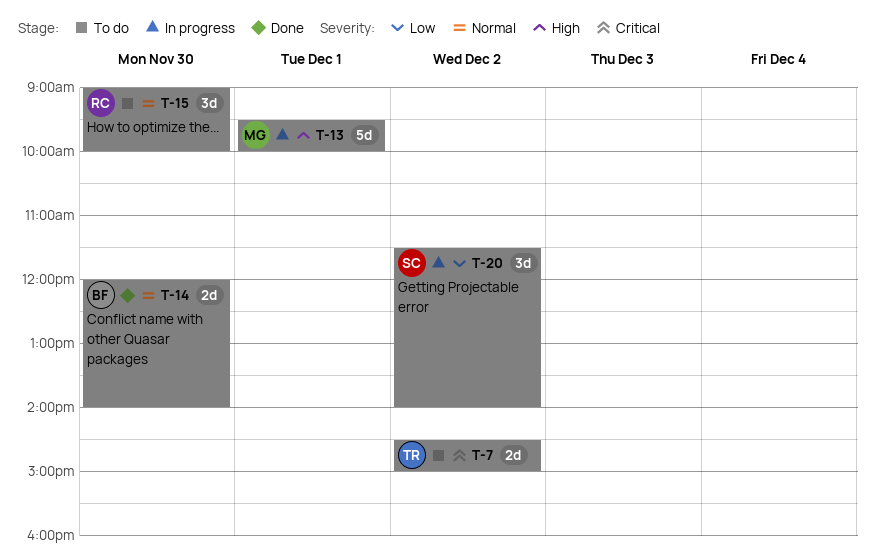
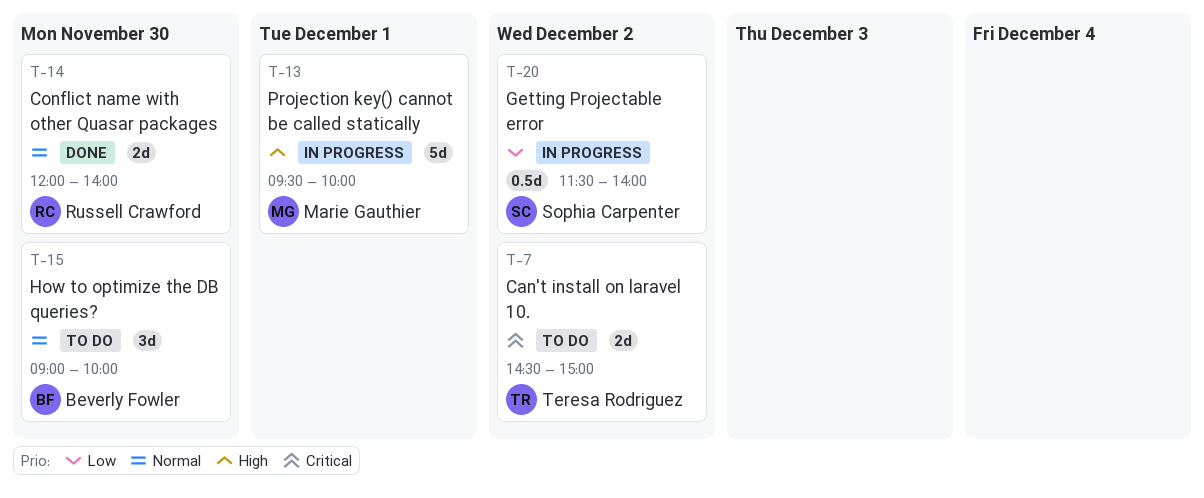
T-14, owner: Beverly Fowler -> Russell Crawford
T-15, owner: Russell Crawford -> Beverly Fowler
T-20, estimate: 3d -> 0.5d

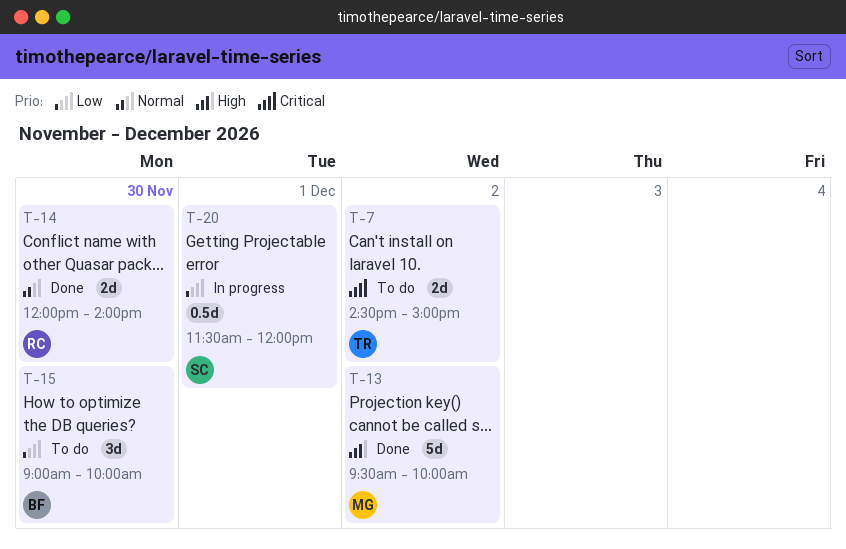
T-13, status: In progress -> Done
T-13, day: Dec 1 -> Dec 2
T-15, priority: Normal -> Low
T-20, day: Dec 2 -> Dec 1
T-20, ends: 14:00 -> 12:00

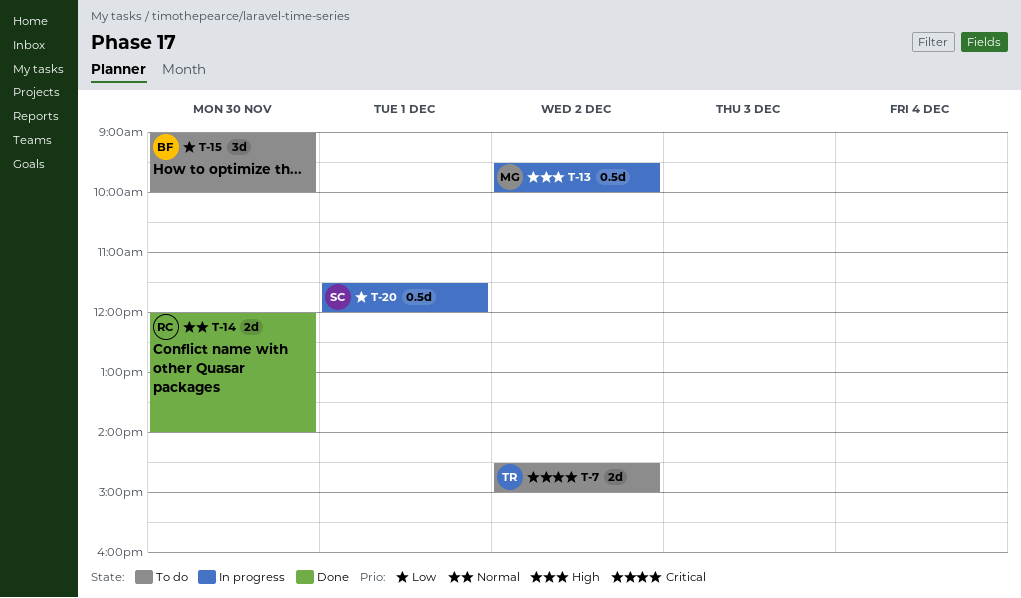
T-13, status: Done -> In progress
T-13, estimate: 5d -> 0.5d

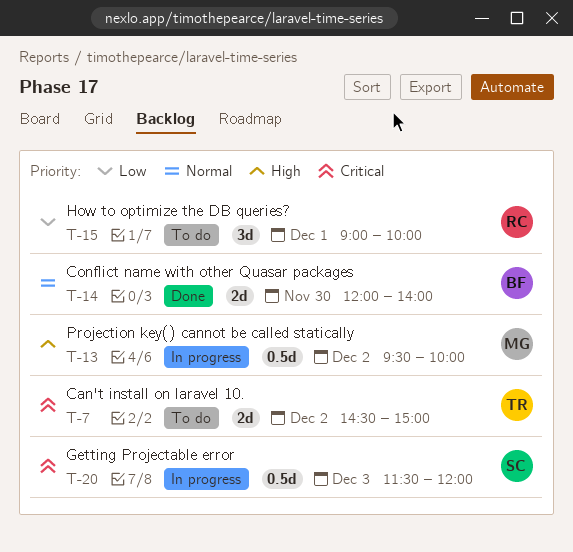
T-14, owner: RC -> BF
T-15, owner: BF -> RC
T-15, day: Nov 30 -> Dec 1
T-20, priority: Low -> Critical
T-20, day: Dec 1 -> Dec 3

